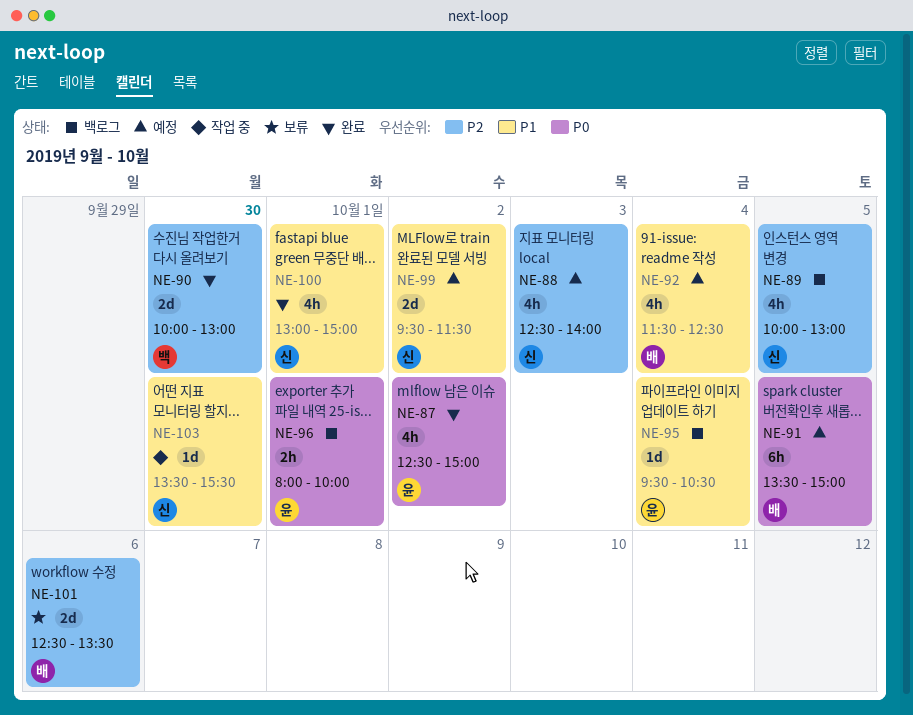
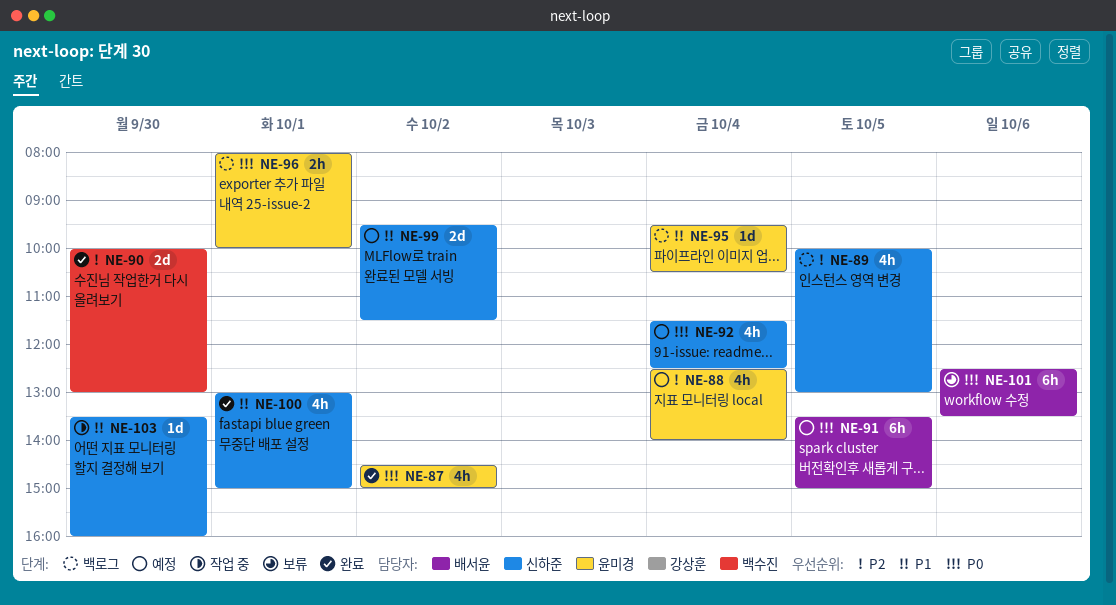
NE-87, begins: 12:30 -> 14:30
NE-88, owner: 신하준 -> 윤미경
NE-88, day: Oct 3 -> Oct 4
NE-92, owner: 배서윤 -> 신하준
NE-92, priority: P1 -> P0
NE-101, priority: P2 -> P0
NE-101, estimate: 2d -> 6h
NE-103, ends: 15:30 -> 16:00

